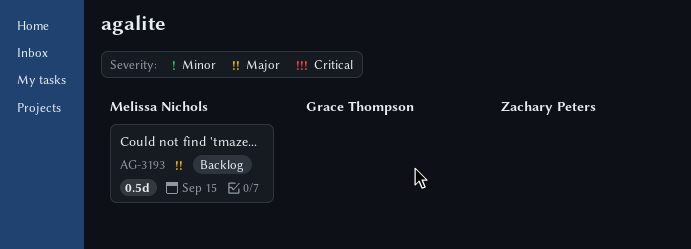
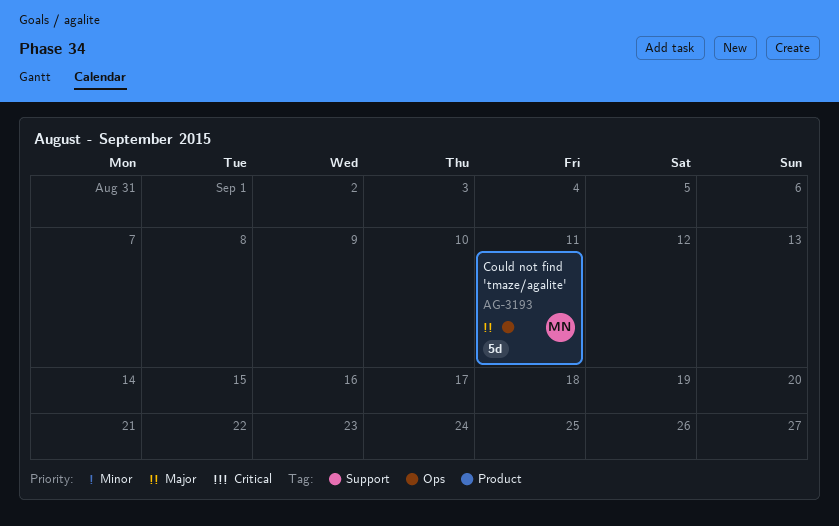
AG-3193, estimate: 0.5d -> 5d
AG-3193, due: Sep 15 -> Sep 11

